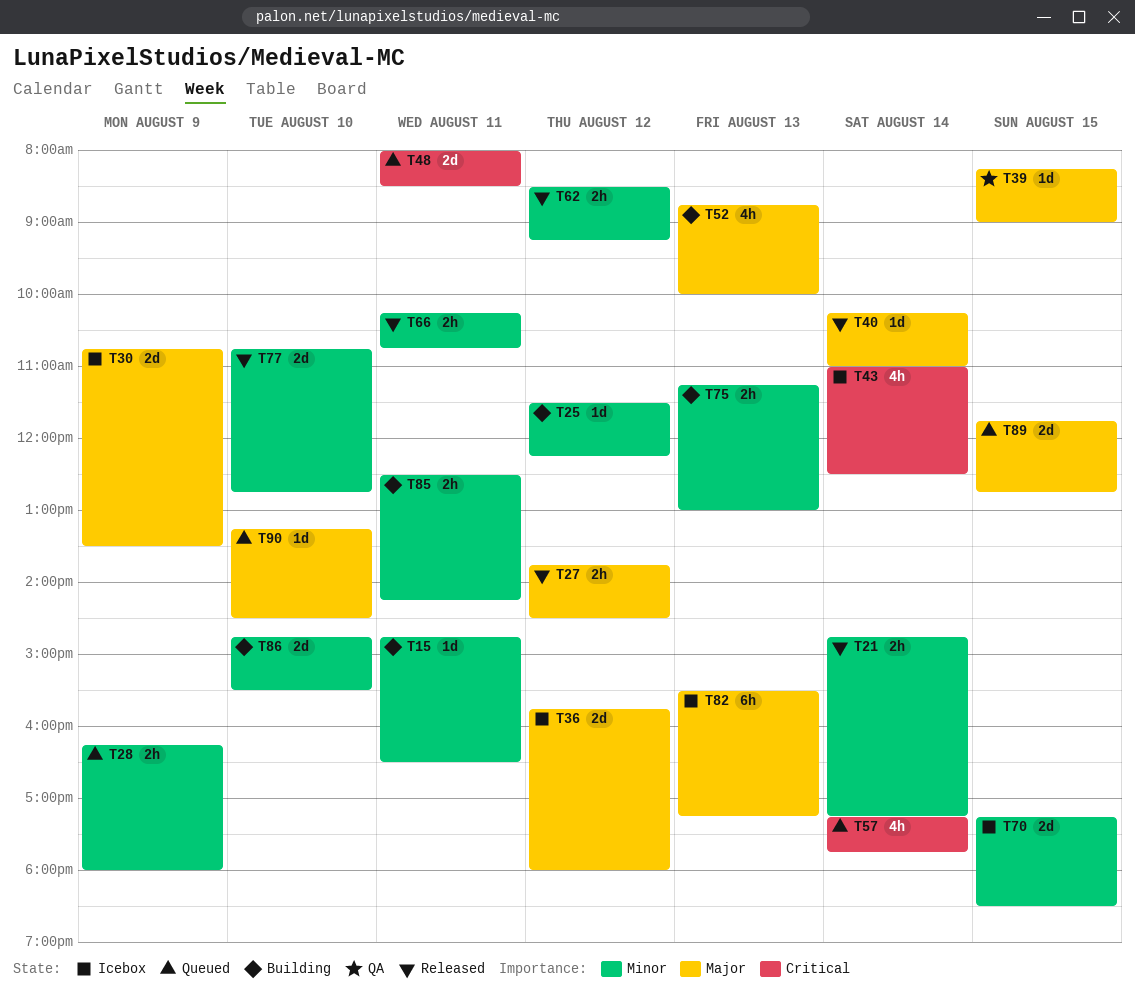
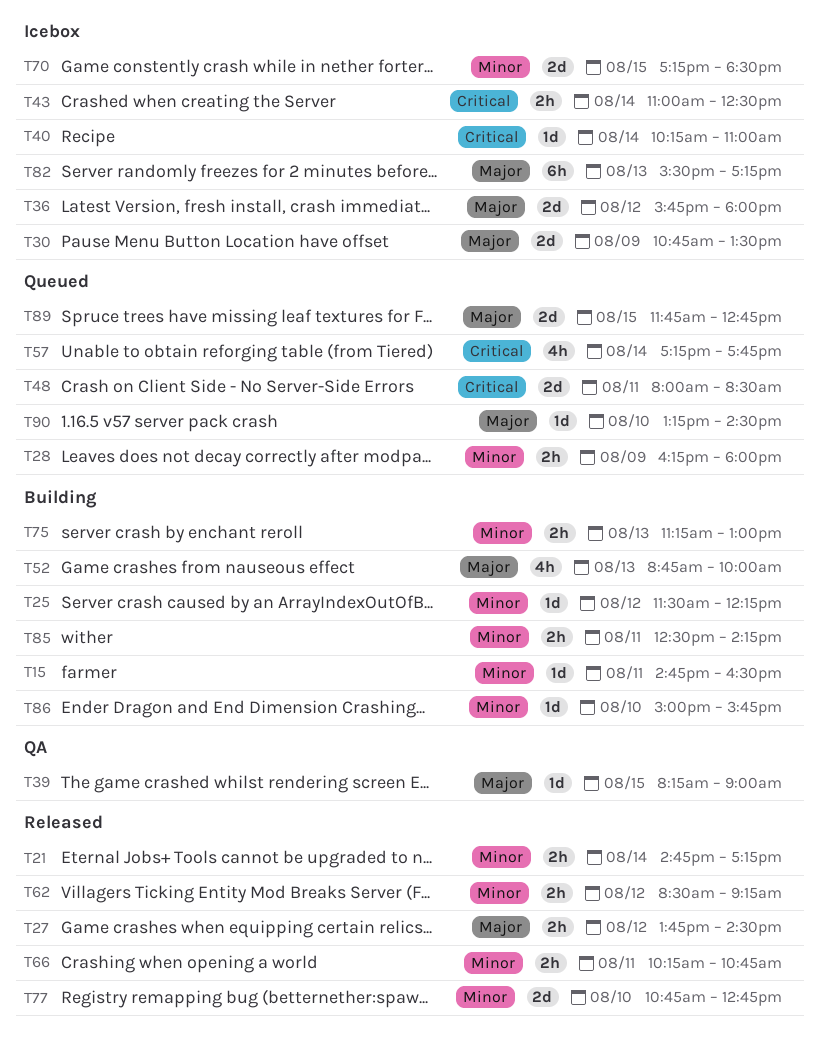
T40, status: Released -> Icebox
T40, priority: Major -> Critical
T43, estimate: 4h -> 2h
T86, estimate: 2d -> 1d
T86, begins: 14:45 -> 15:00
T86, ends: 15:30 -> 15:45

